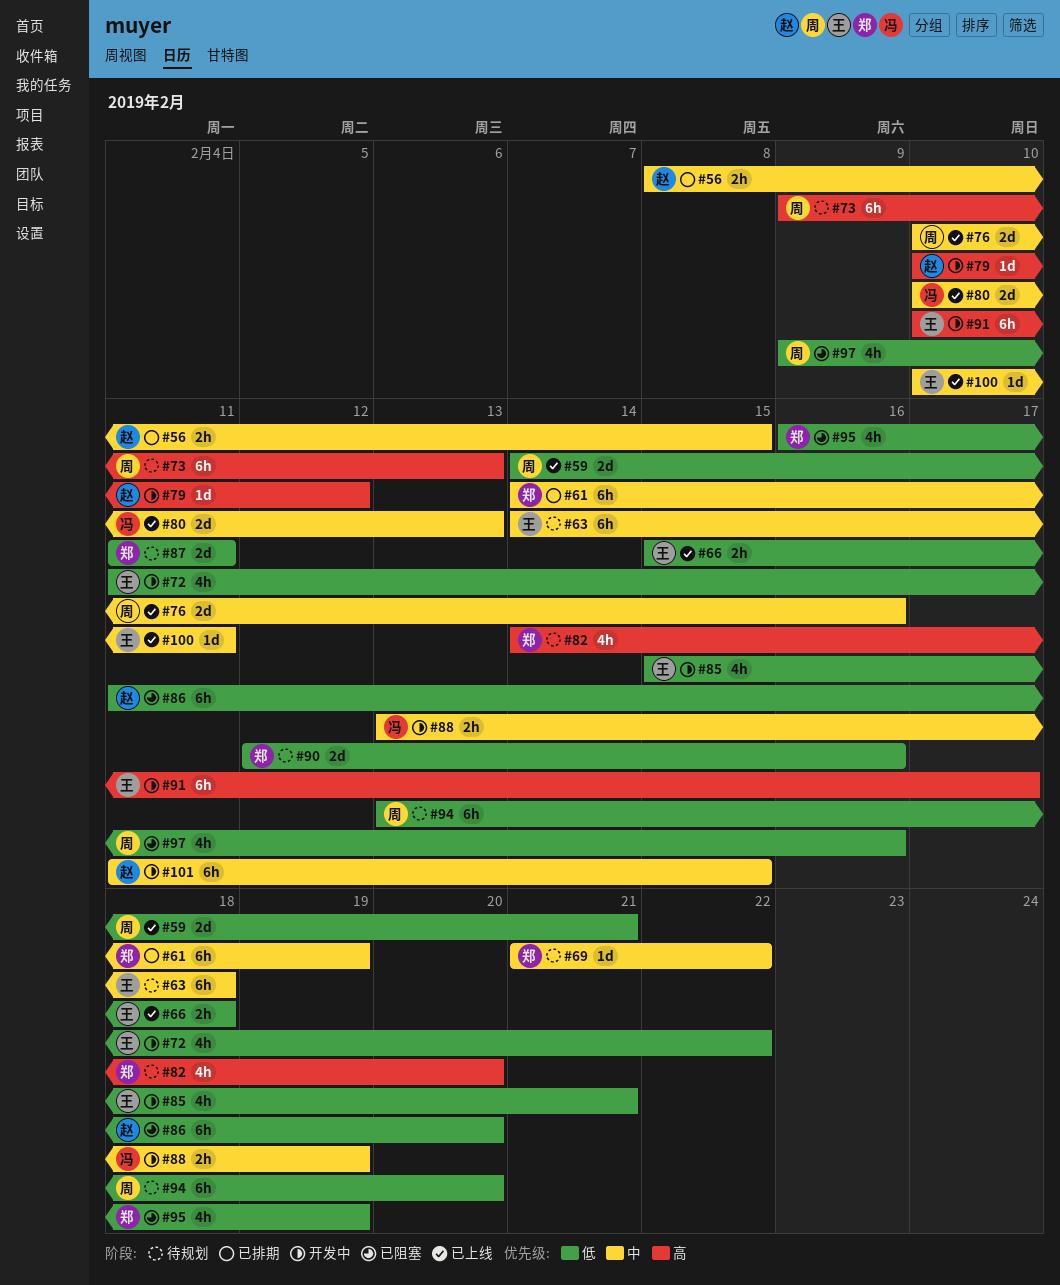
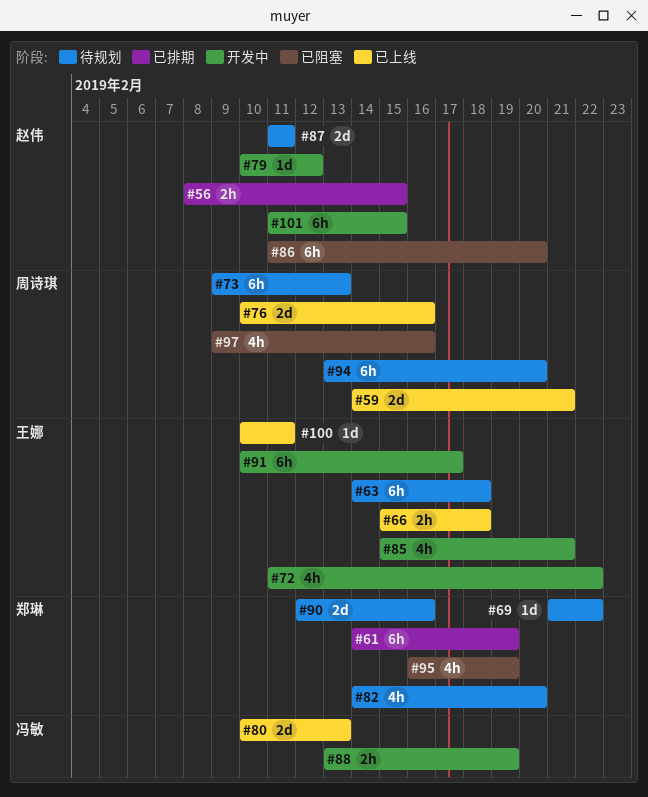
#87, owner: 郑琳 -> 赵伟

